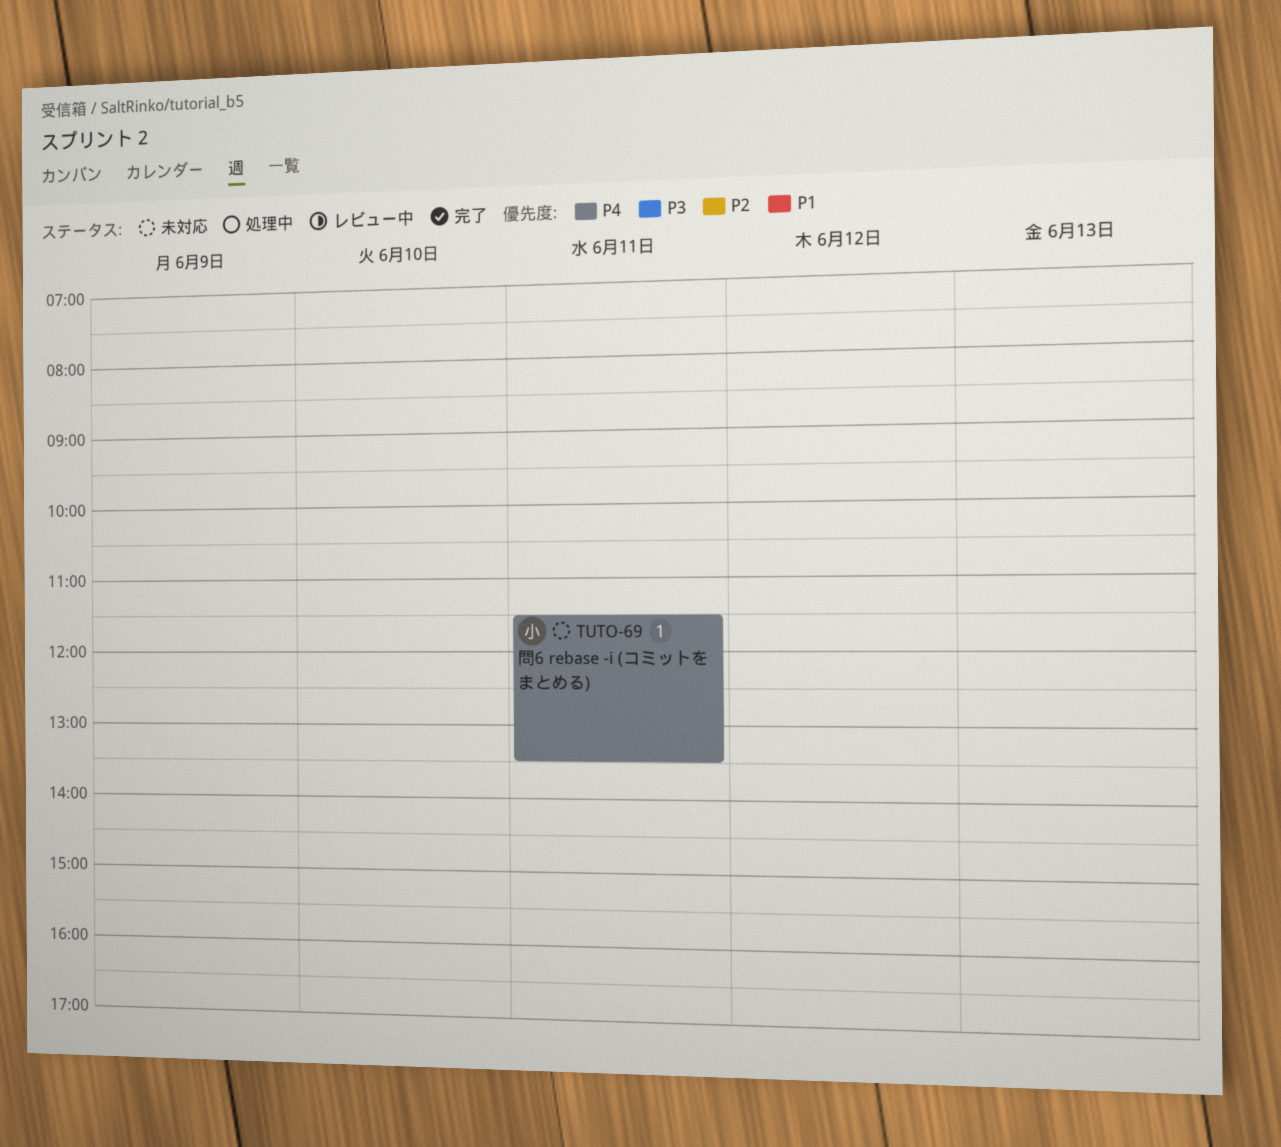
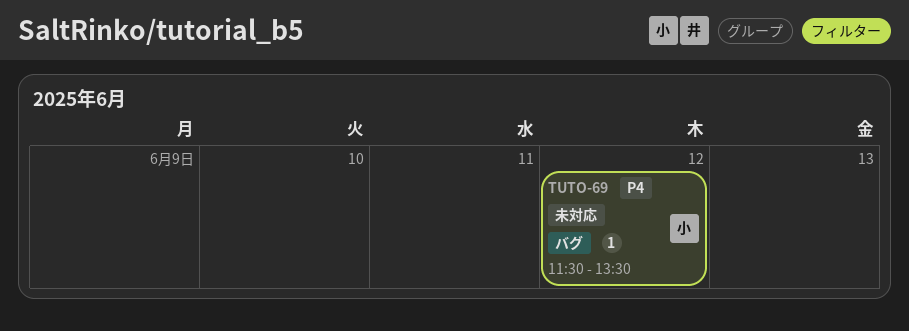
TUTO-69, day: Jun 11 -> Jun 12

